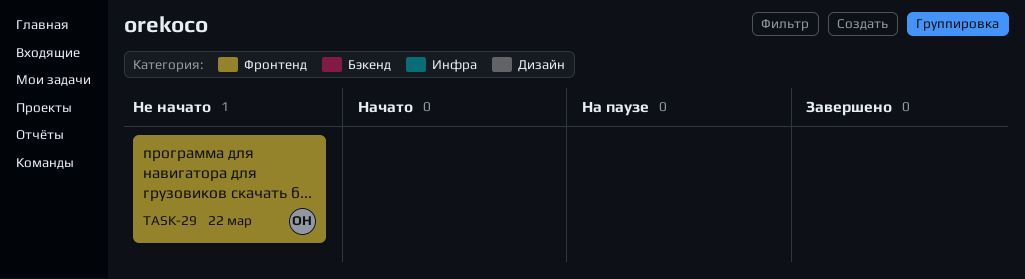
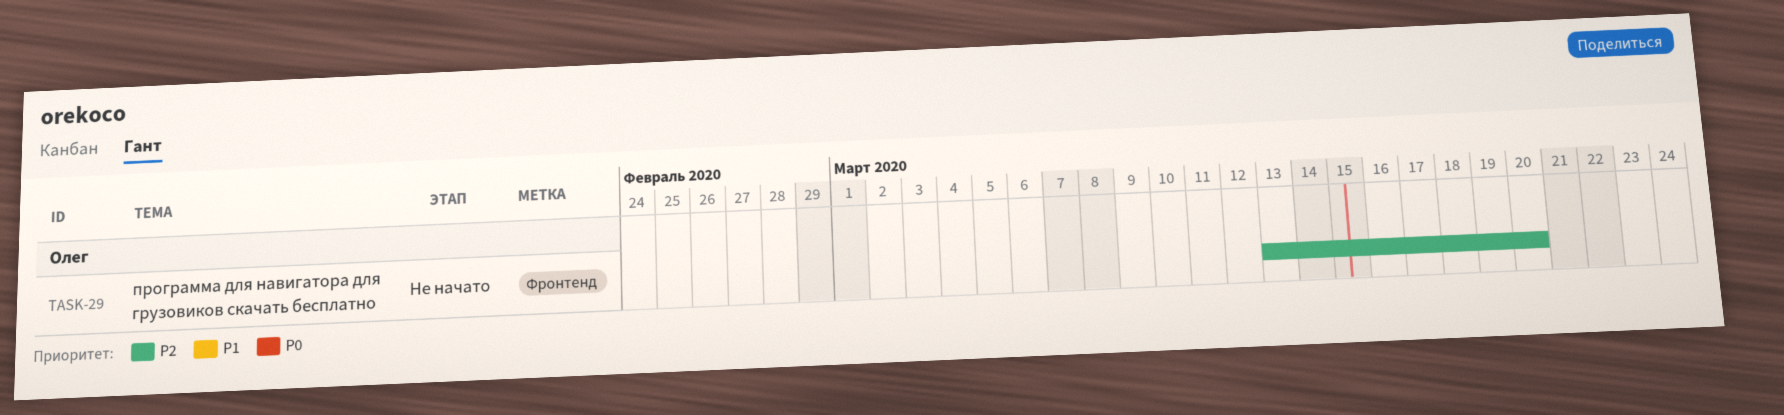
TASK-29, due: Mar 22 -> Mar 20

